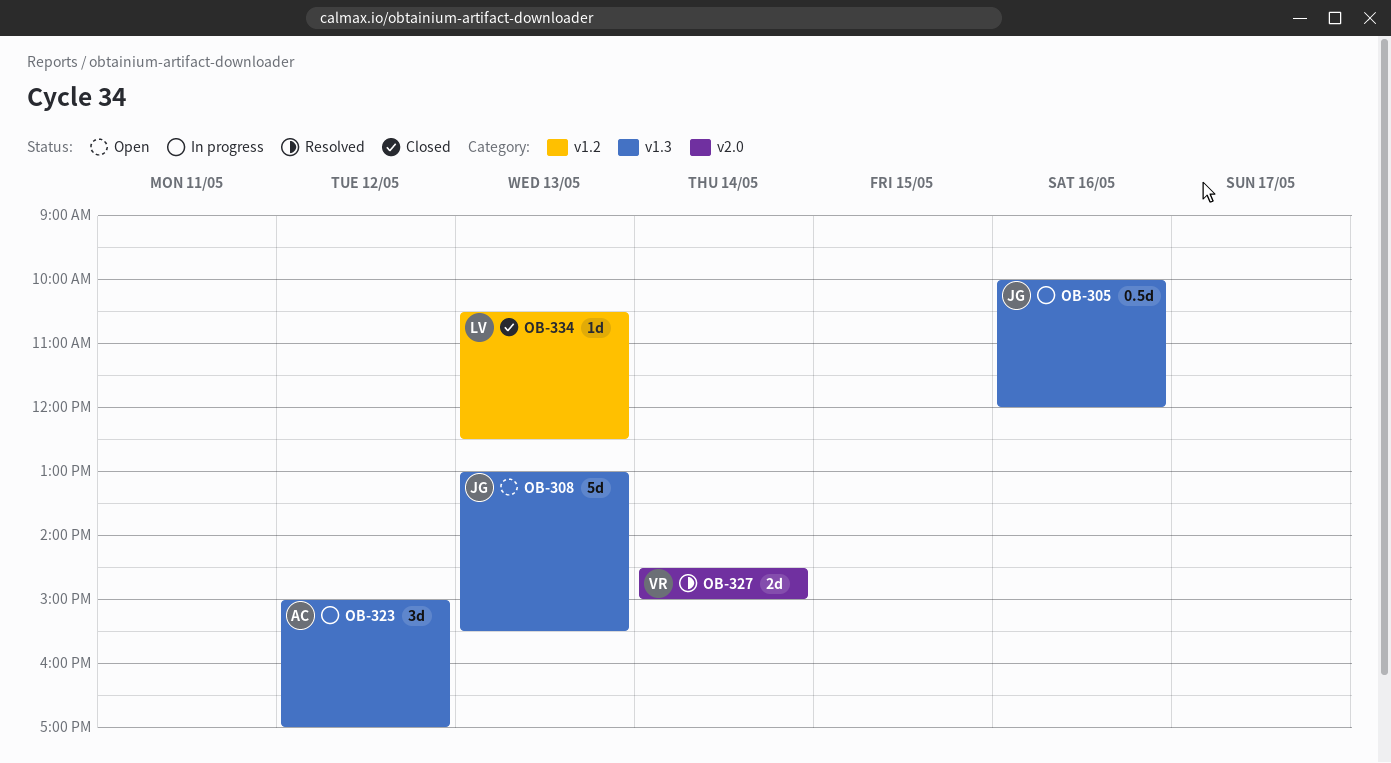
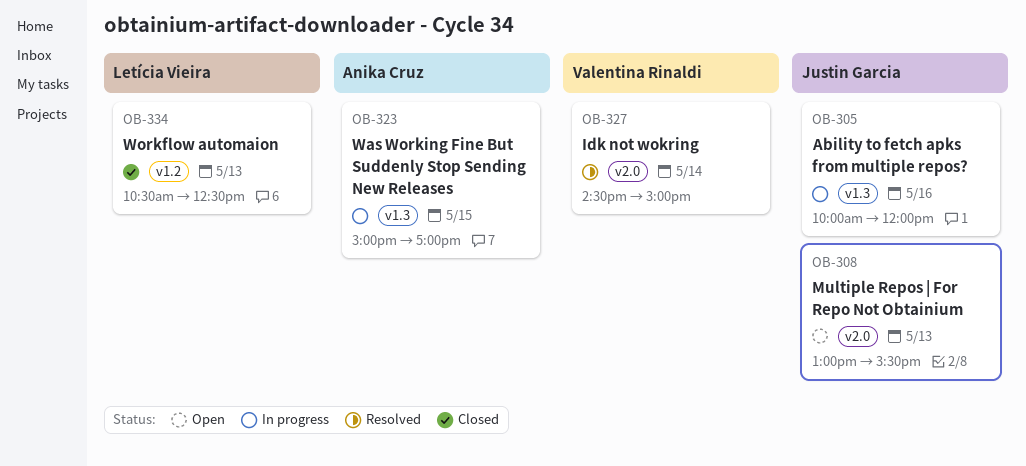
OB-308, label: v1.3 -> v2.0
OB-323, day: May 12 -> May 15

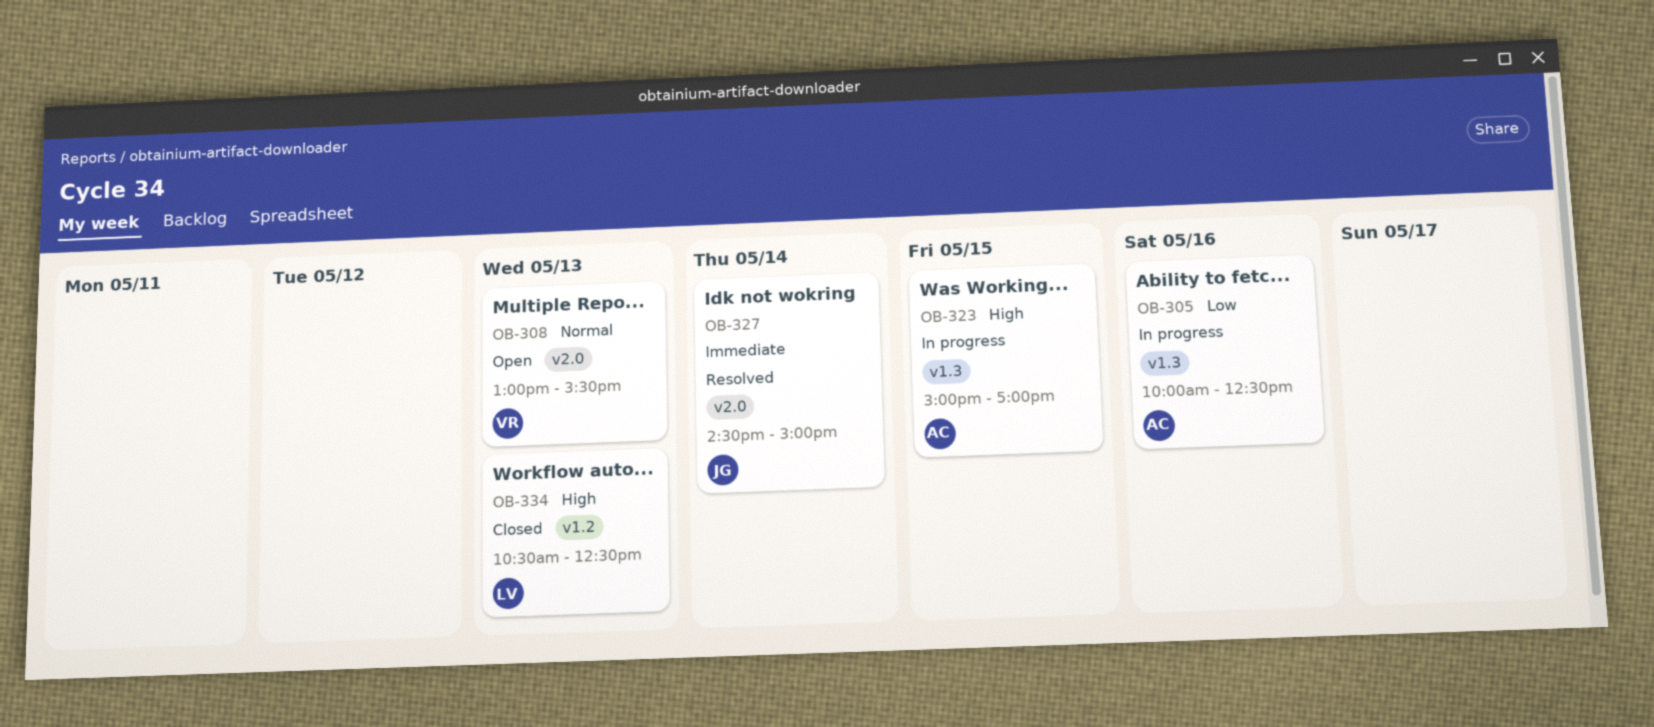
OB-305, owner: Justin Garcia -> Anika Cruz
OB-305, ends: 12:00 -> 12:30
OB-308, owner: Justin Garcia -> Valentina Rinaldi
OB-327, owner: Valentina Rinaldi -> Justin Garcia

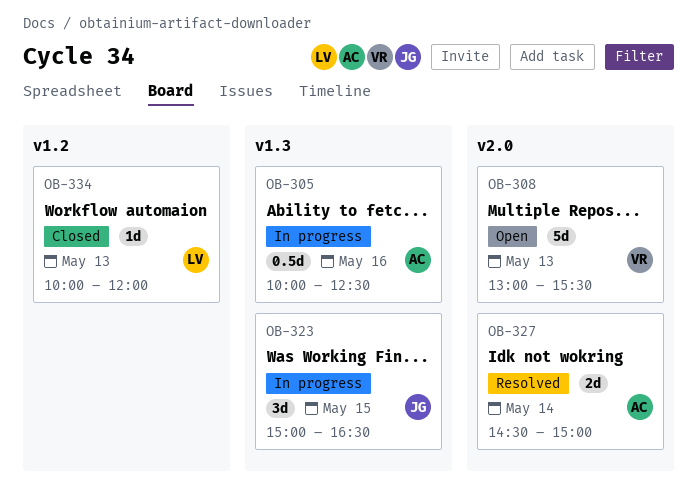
OB-323, owner: AC -> JG
OB-323, ends: 17:00 -> 16:30
OB-327, owner: JG -> AC
OB-334, begins: 10:30 -> 10:00
OB-334, ends: 12:30 -> 12:00

